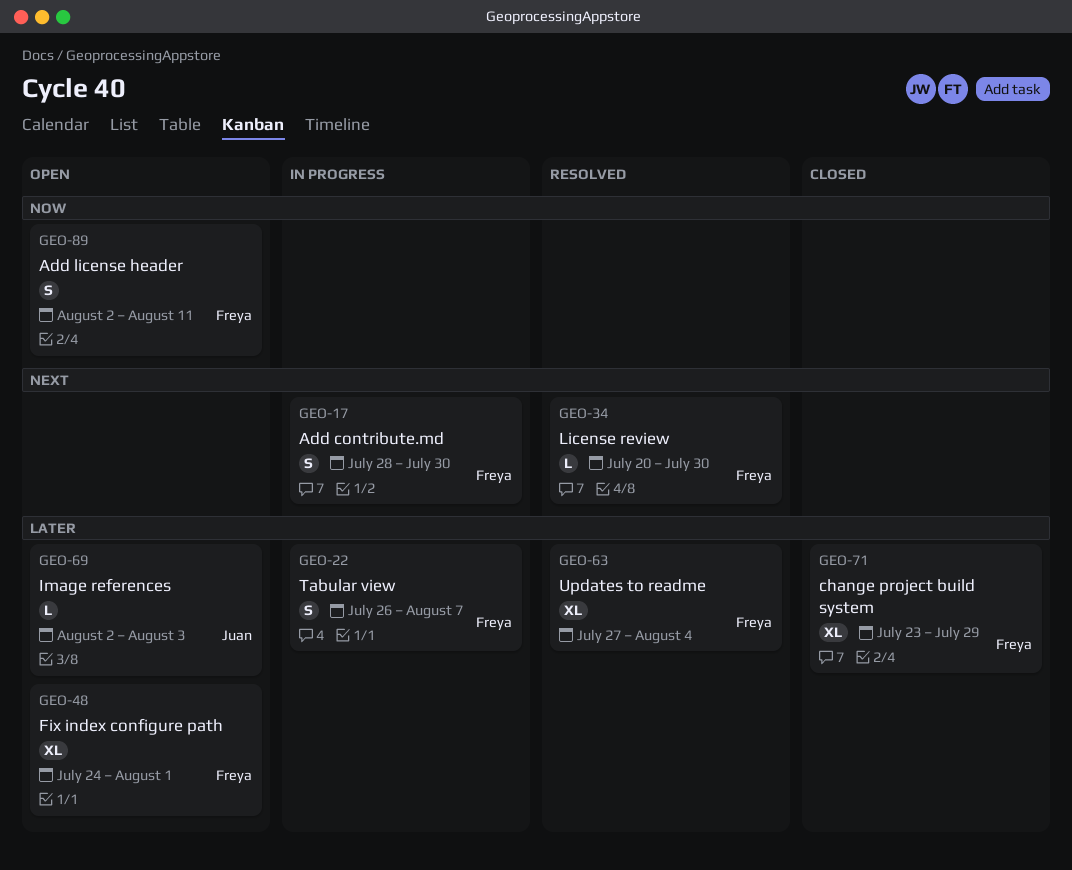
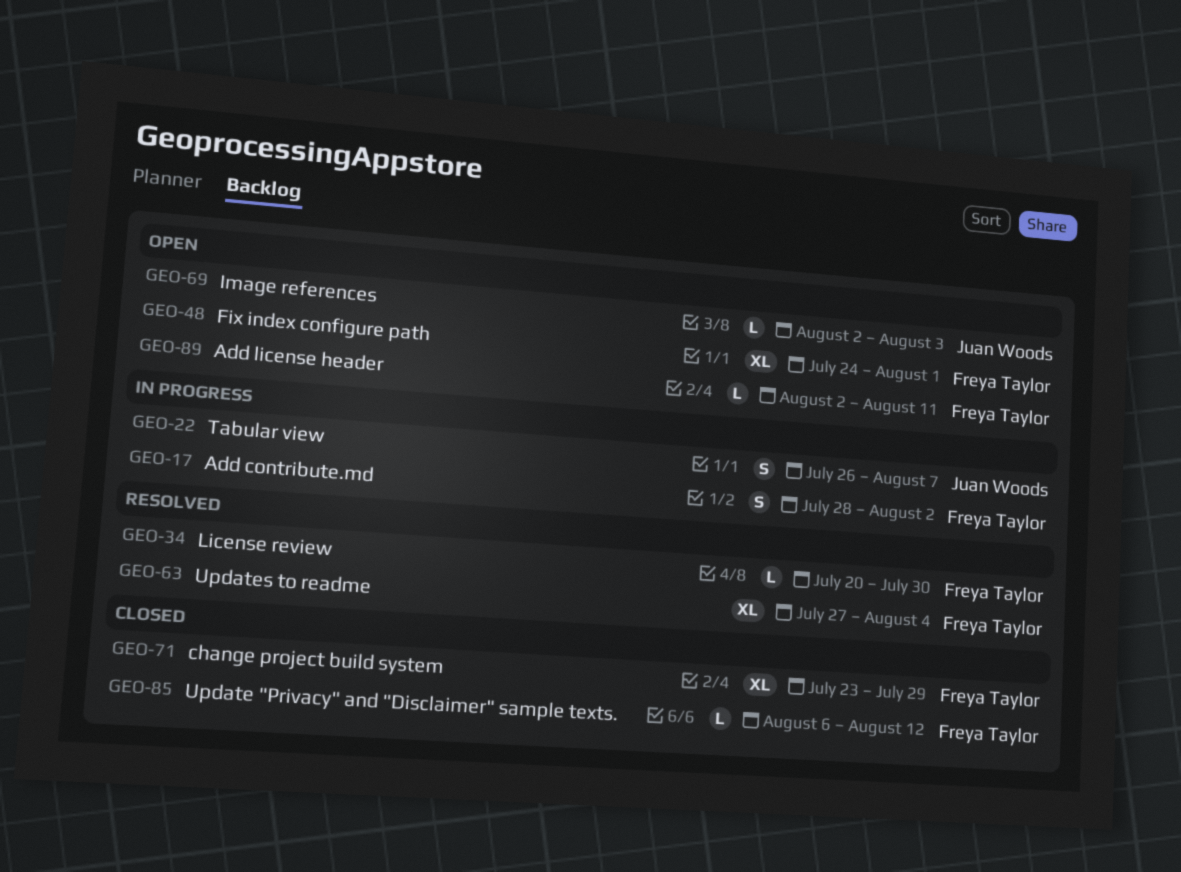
GEO-17, due: Jul 30 -> Aug 2
GEO-22, owner: Freya Taylor -> Juan Woods
GEO-85: none -> present
GEO-89, estimate: S -> L

